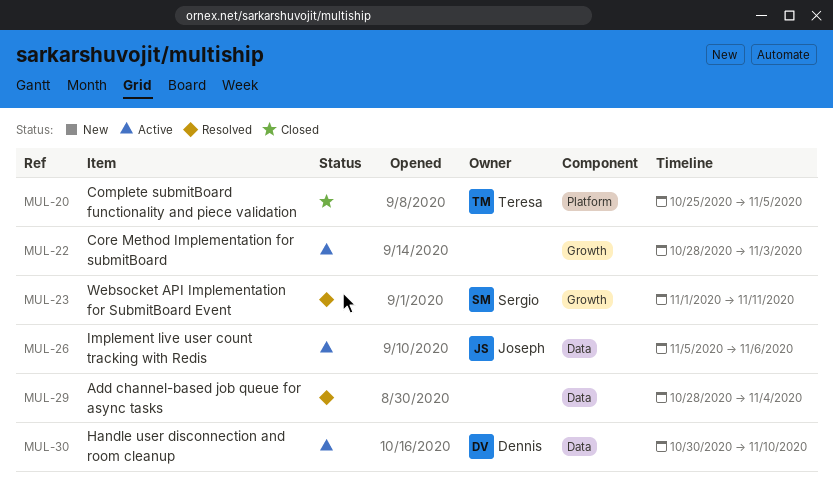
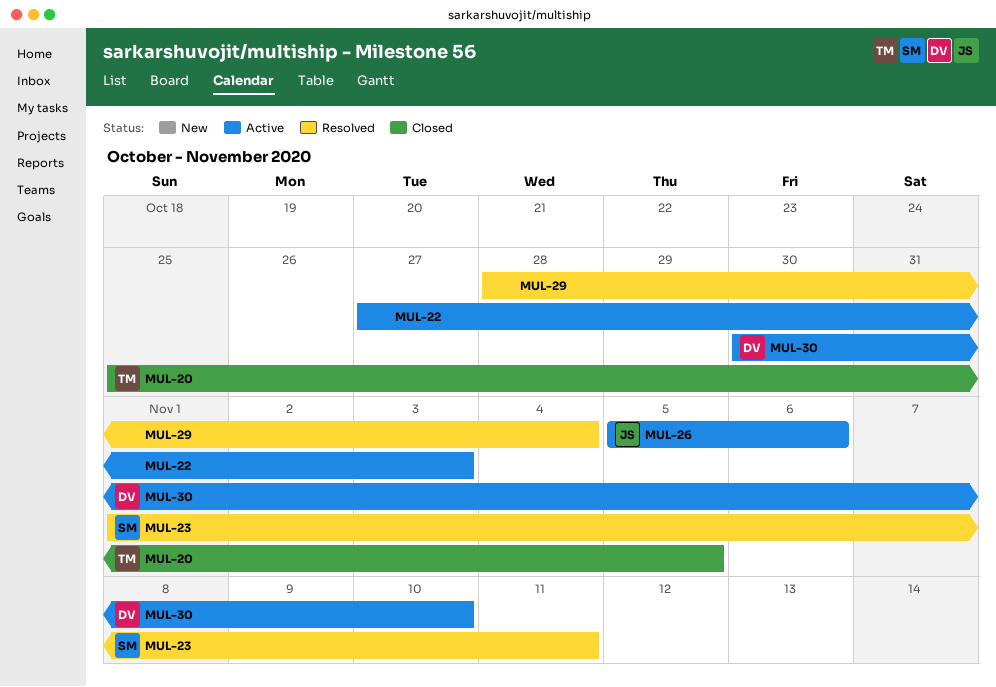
MUL-22, start: Oct 28 -> Oct 27

